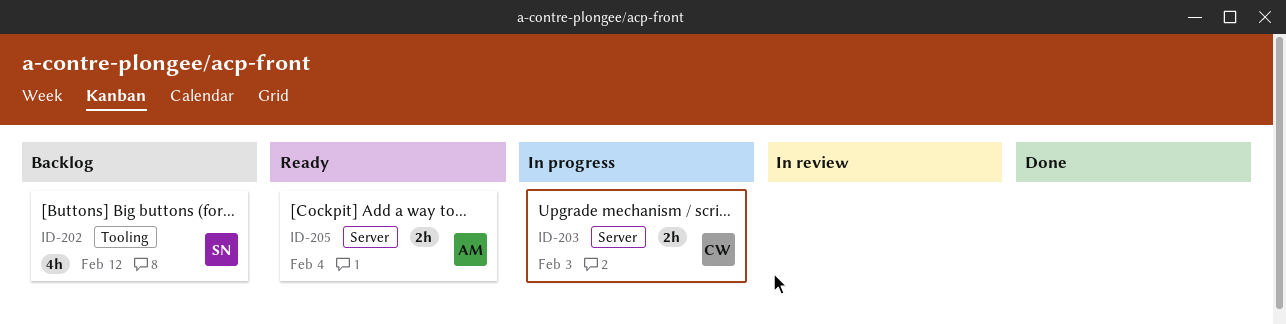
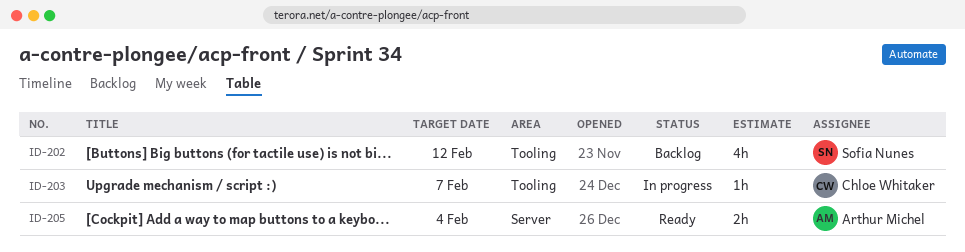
ID-203, label: Server -> Tooling
ID-203, estimate: 2h -> 1h
ID-203, due: Feb 3 -> Feb 7

